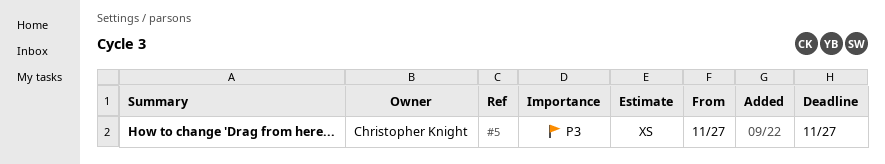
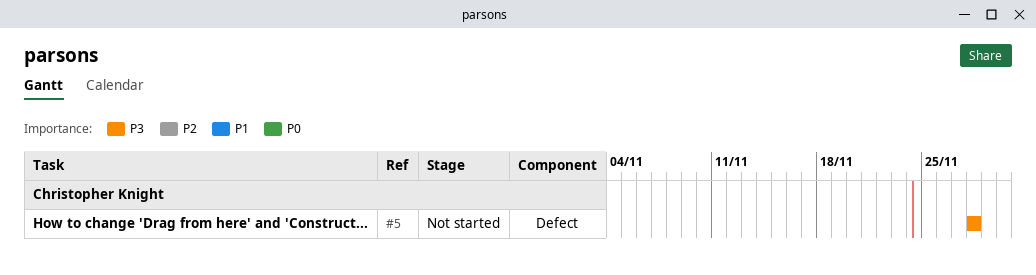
#5, start: Nov 27 -> Nov 28
#5, due: Nov 27 -> Nov 28

